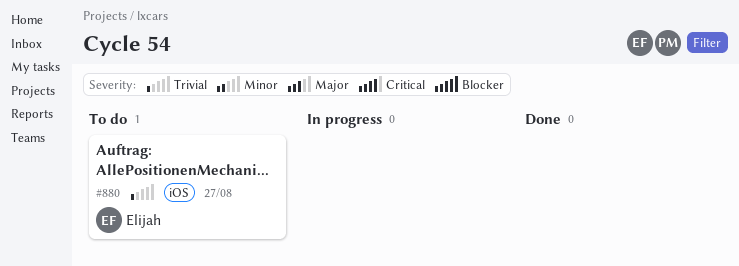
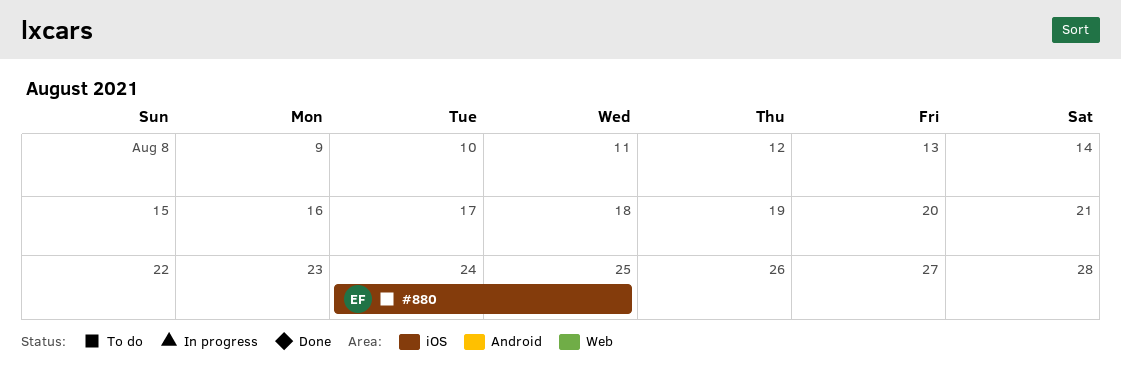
#880, due: Aug 27 -> Aug 25

